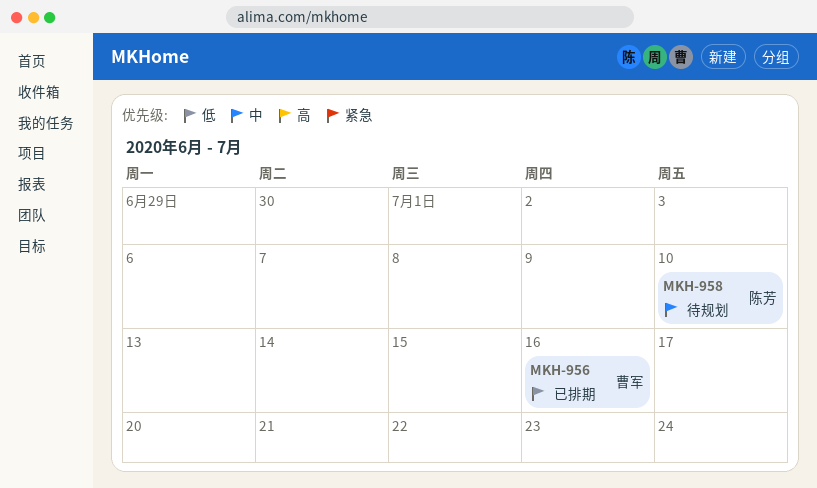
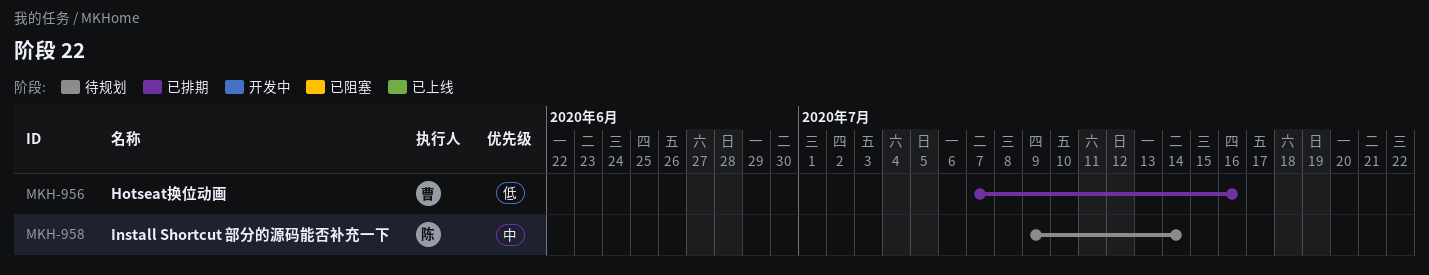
MKH-958, due: Jul 10 -> Jul 14

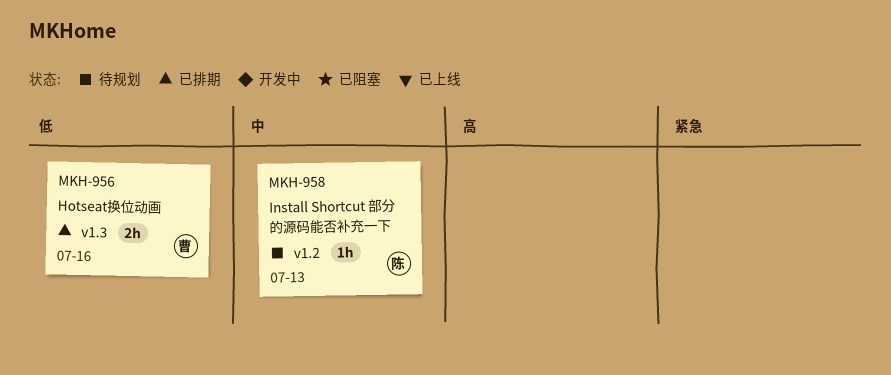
MKH-958, due: Jul 14 -> Jul 13

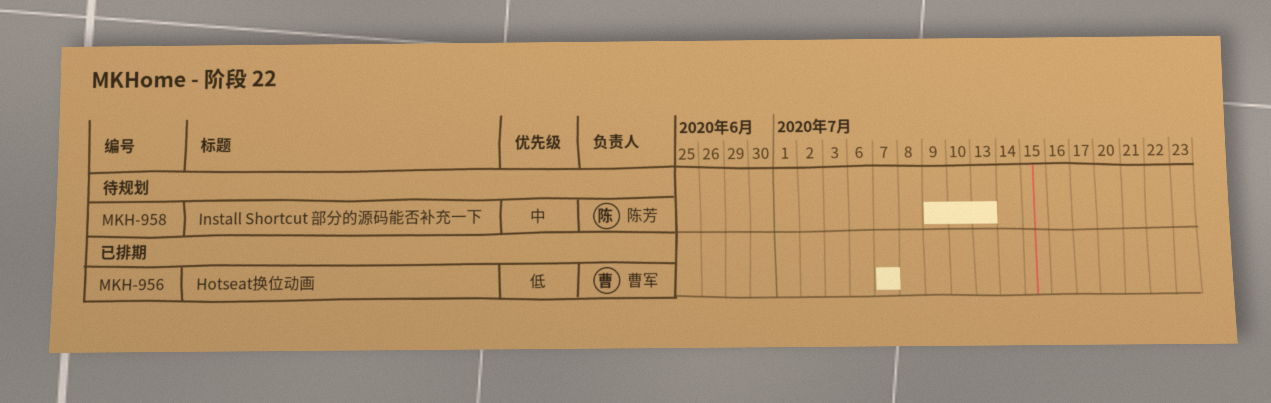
MKH-956, due: Jul 16 -> Jul 7

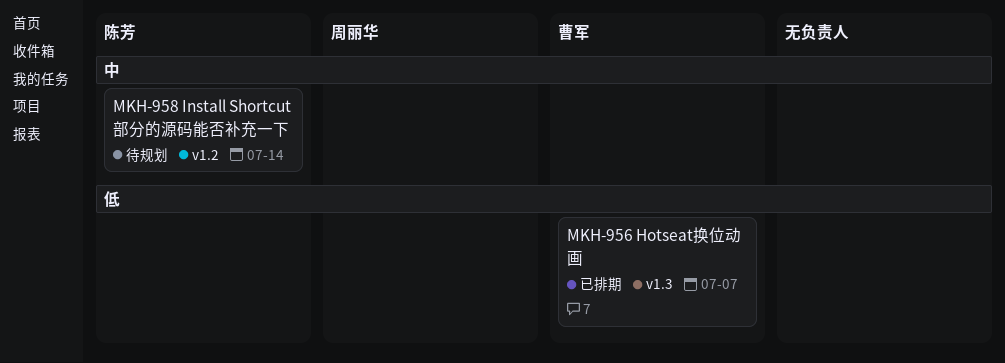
MKH-958, due: Jul 13 -> Jul 14

